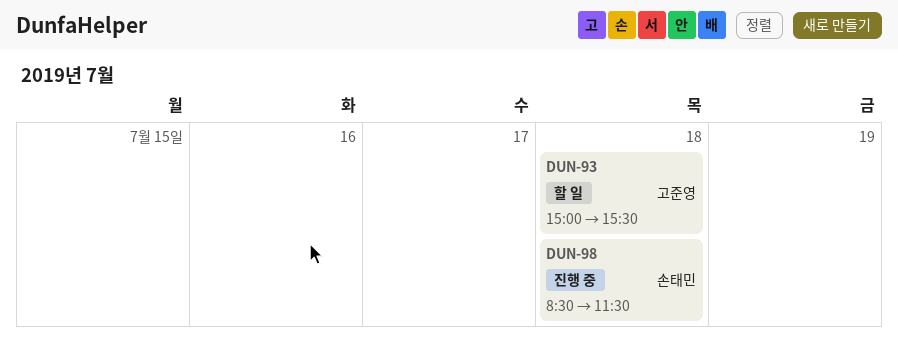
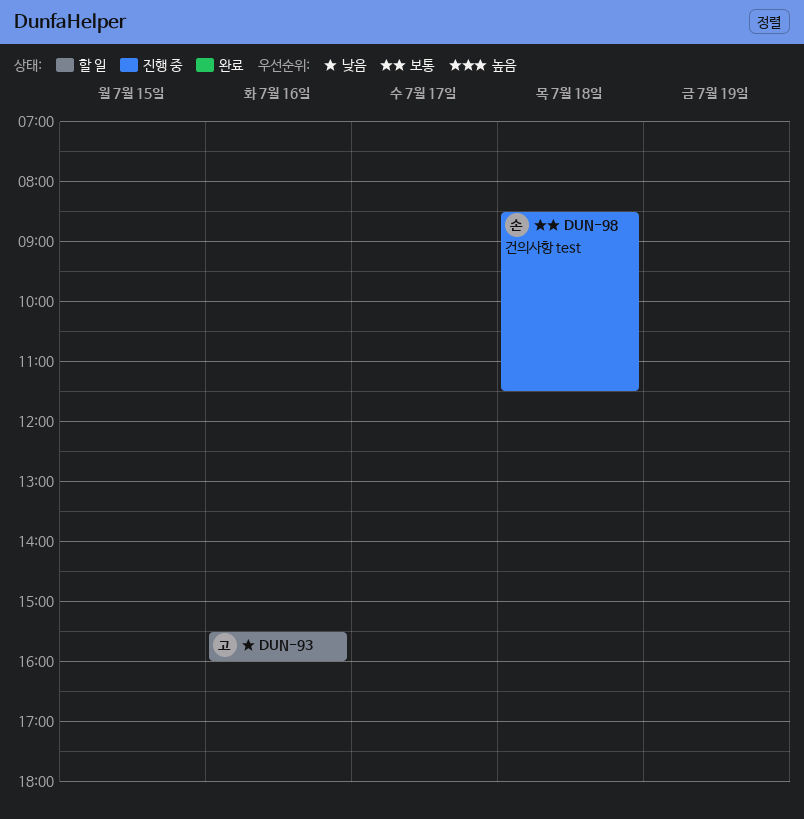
DUN-93, day: Jul 18 -> Jul 16
DUN-93, begins: 15:00 -> 15:30
DUN-93, ends: 15:30 -> 16:00

